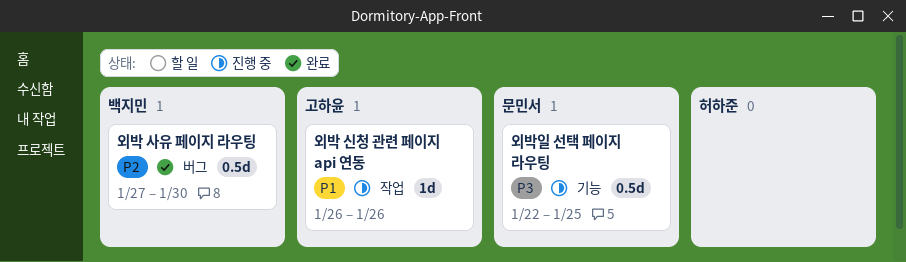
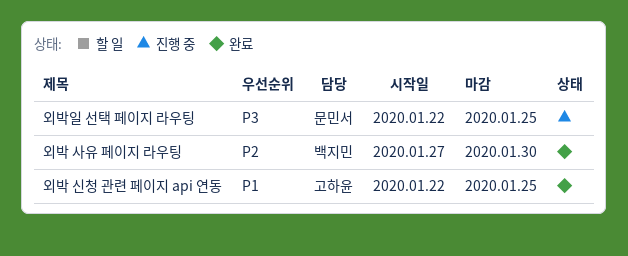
외박 신청 관련 페이지 api 연동, status: 진행 중 -> 완료
외박 신청 관련 페이지 api 연동, start: Jan 26 -> Jan 22
외박 신청 관련 페이지 api 연동, due: Jan 26 -> Jan 25

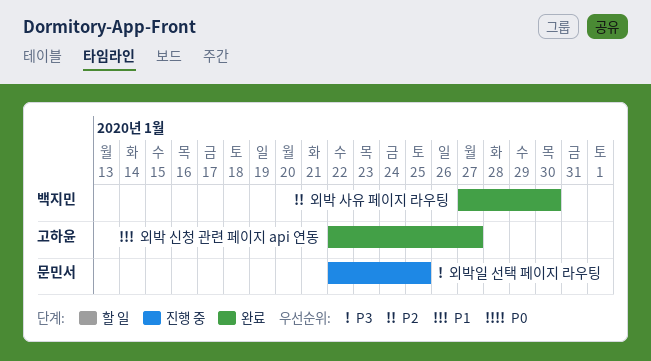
외박 신청 관련 페이지 api 연동, due: Jan 25 -> Jan 27

